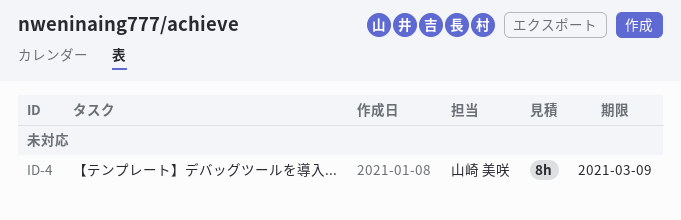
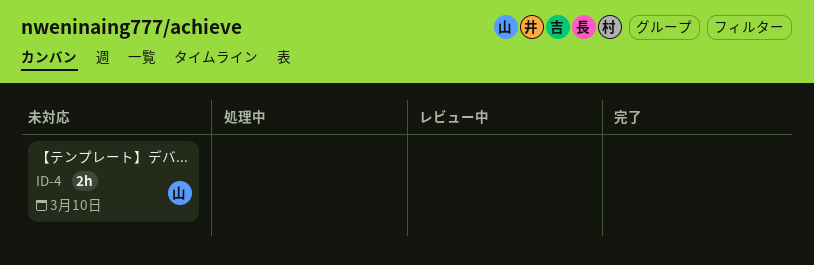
ID-4, estimate: 8h -> 2h
ID-4, due: Mar 9 -> Mar 10

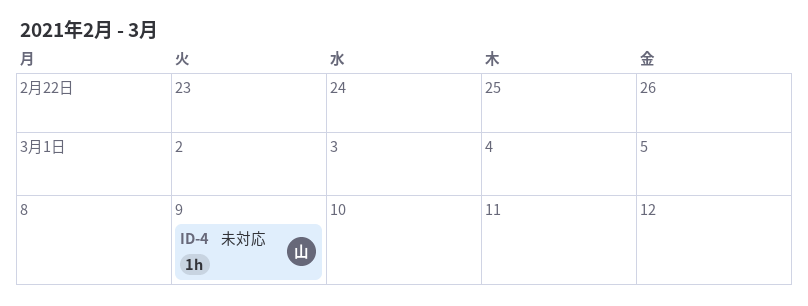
ID-4, estimate: 2h -> 1h
ID-4, due: Mar 10 -> Mar 9

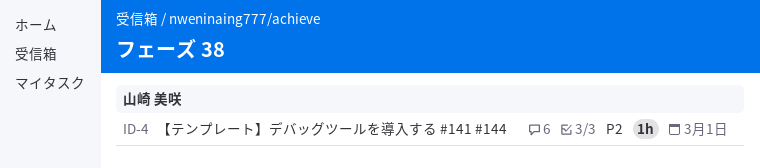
ID-4, due: Mar 9 -> Mar 1

